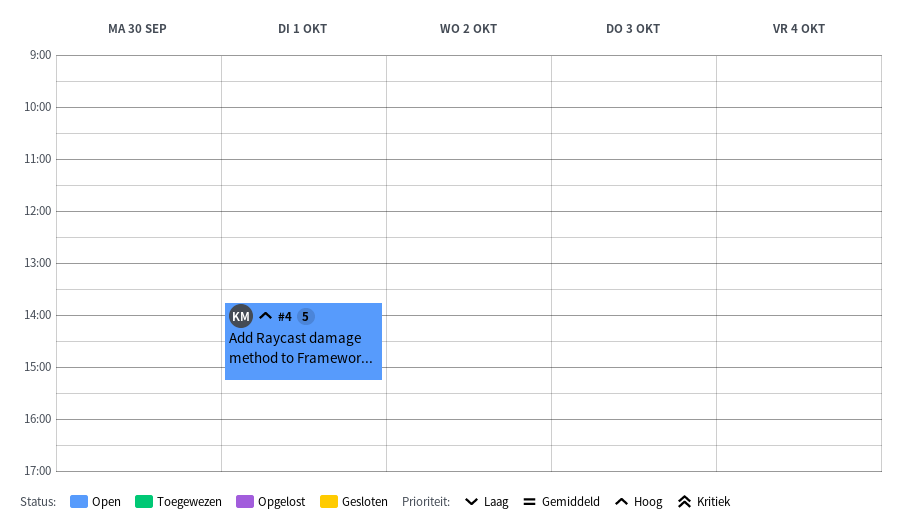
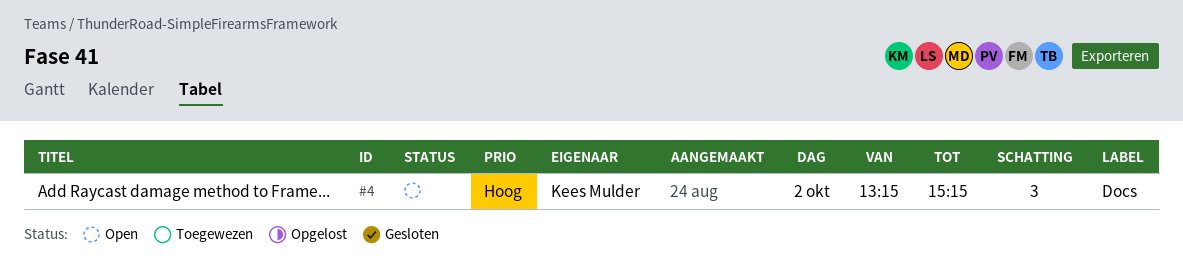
#4, estimate: 5 -> 3
#4, day: Oct 1 -> Oct 2
#4, begins: 13:45 -> 13:15

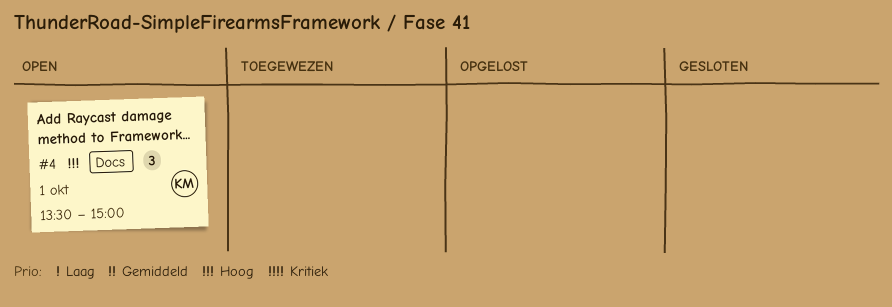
#4, day: Oct 2 -> Oct 1
#4, begins: 13:15 -> 13:30
#4, ends: 15:15 -> 15:00

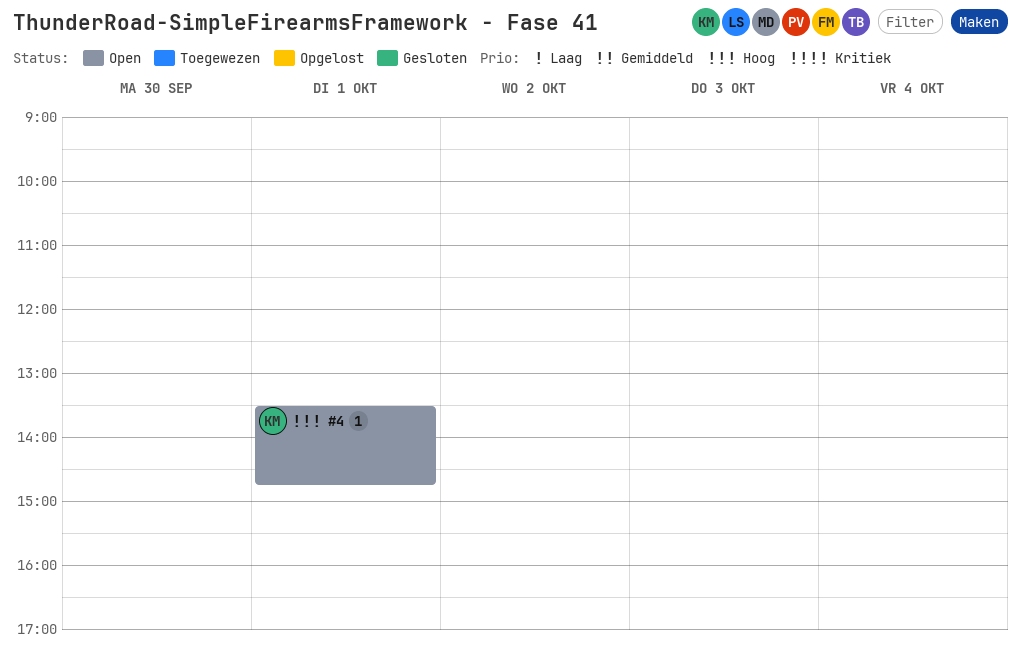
#4, estimate: 3 -> 1
#4, ends: 15:00 -> 14:45

